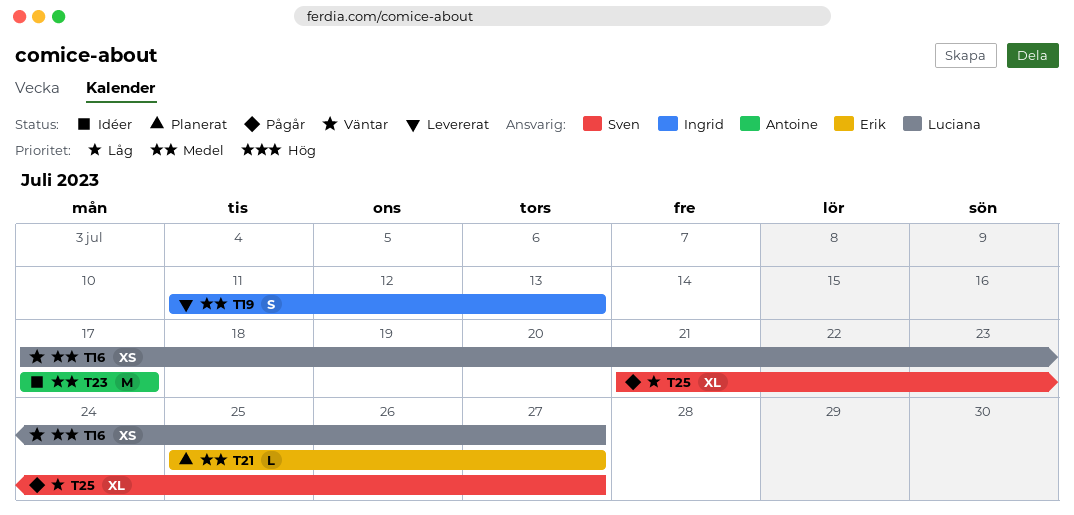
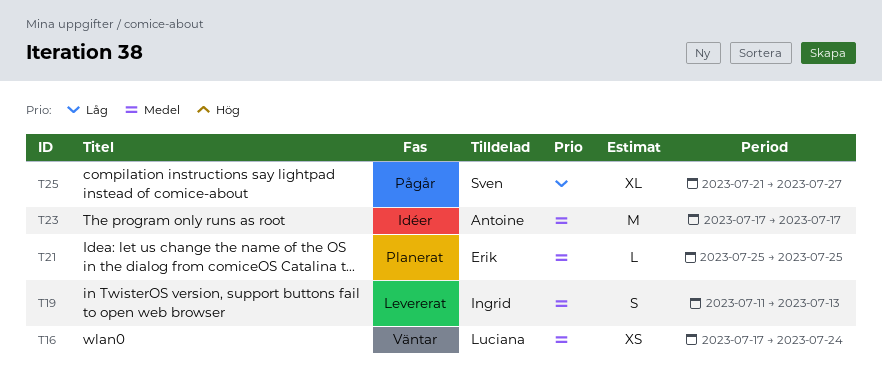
T16, due: Jul 27 -> Jul 24
T21, due: Jul 27 -> Jul 25

